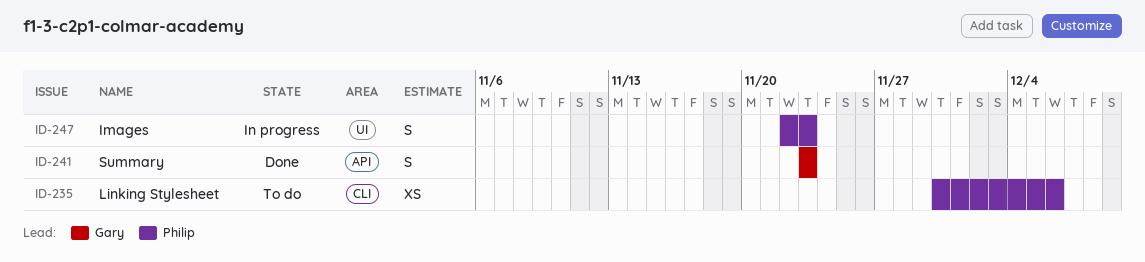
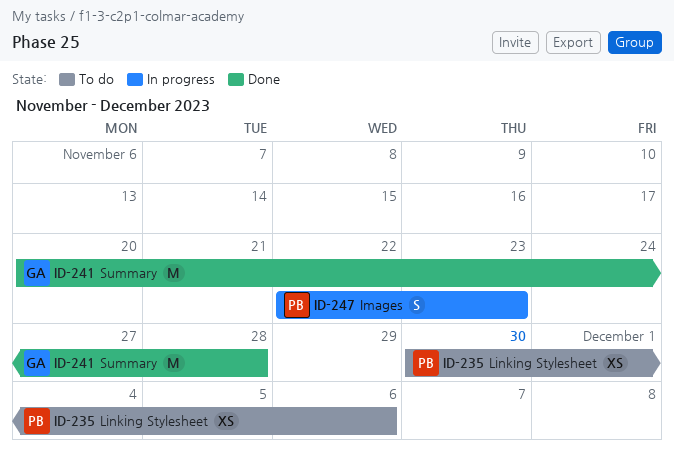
ID-241, estimate: S -> M
ID-241, start: Nov 23 -> Nov 20
ID-241, due: Nov 23 -> Nov 28

